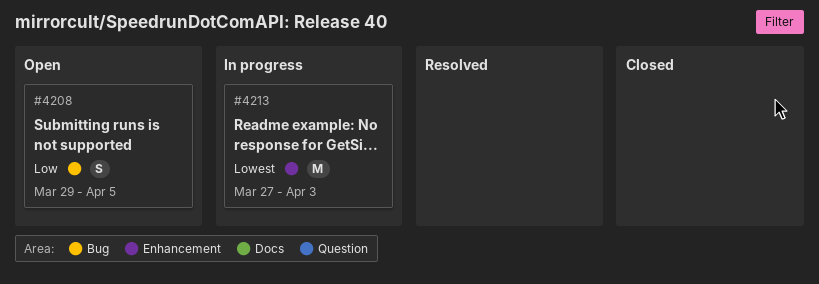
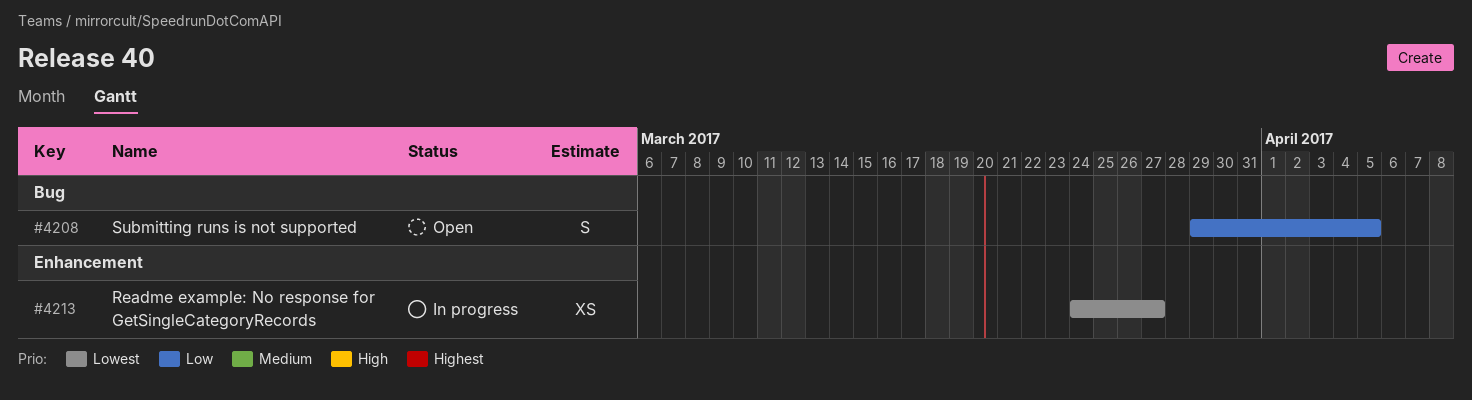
#4213, estimate: M -> XS
#4213, start: Mar 27 -> Mar 24
#4213, due: Apr 3 -> Mar 27

